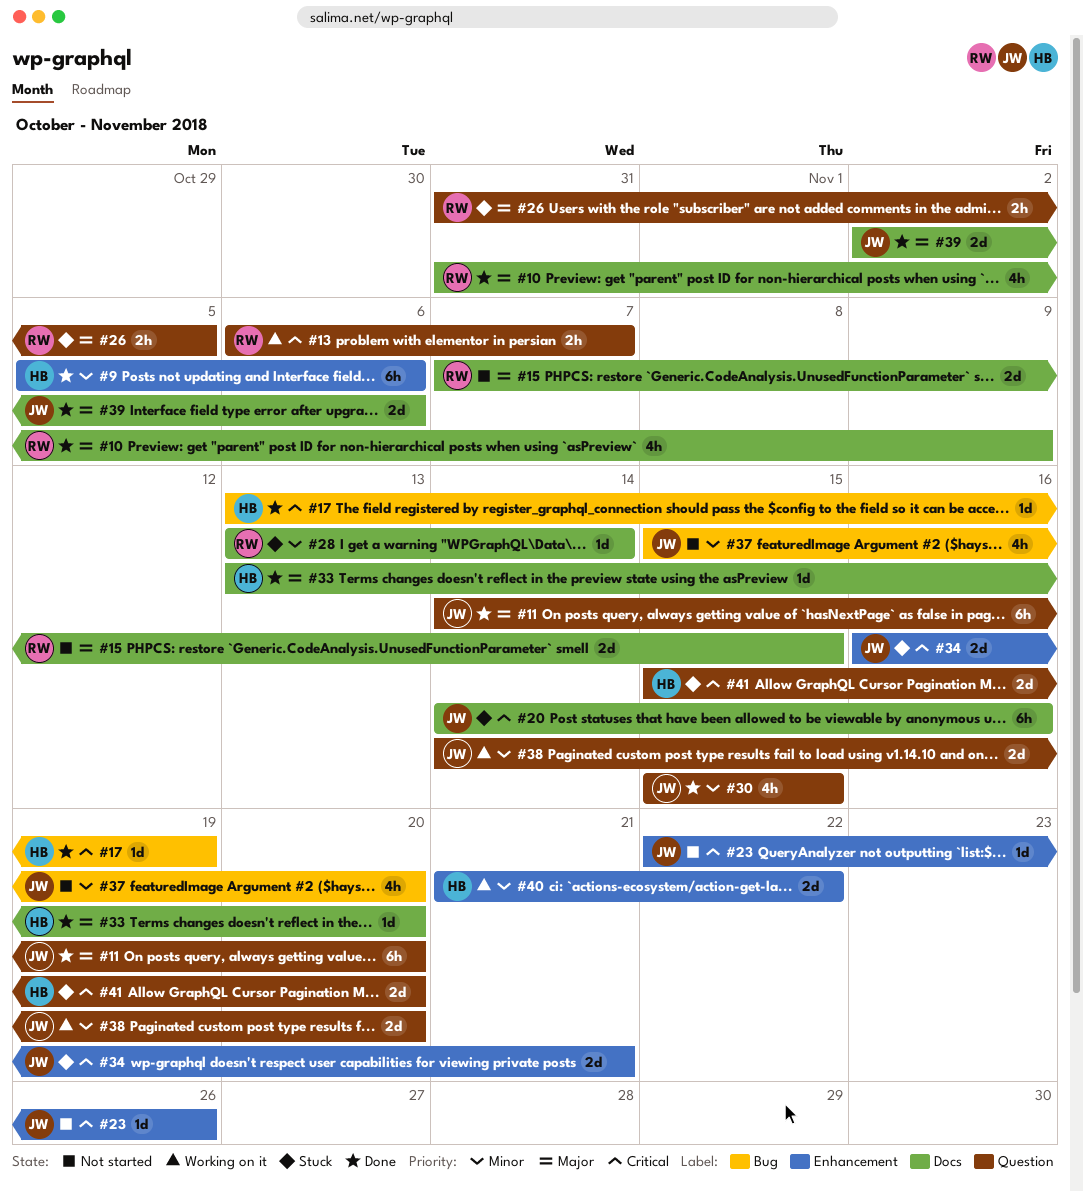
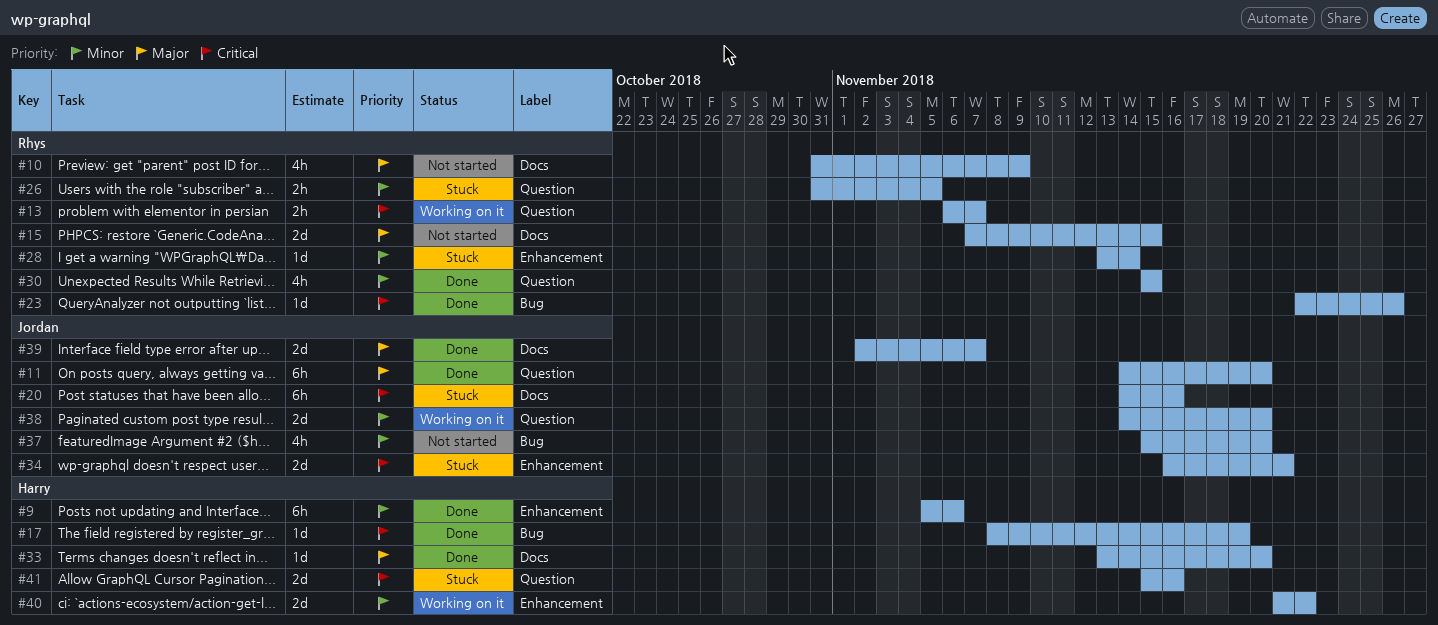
#10, status: Done -> Not started
#17, start: Nov 13 -> Nov 8
#23, status: Not started -> Done
#23, owner: Jordan -> Rhys
#23, label: Enhancement -> Bug
#26, priority: Major -> Minor
#28, label: Docs -> Enhancement
#30, owner: Jordan -> Rhys
#39, due: Nov 6 -> Nov 7
#41, due: Nov 20 -> Nov 16

